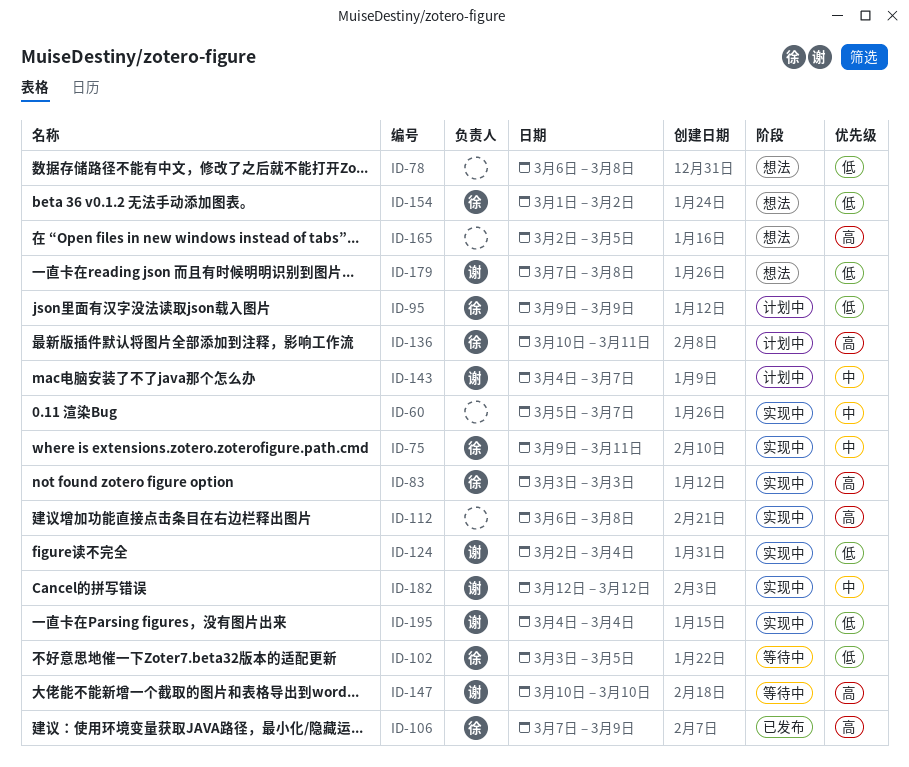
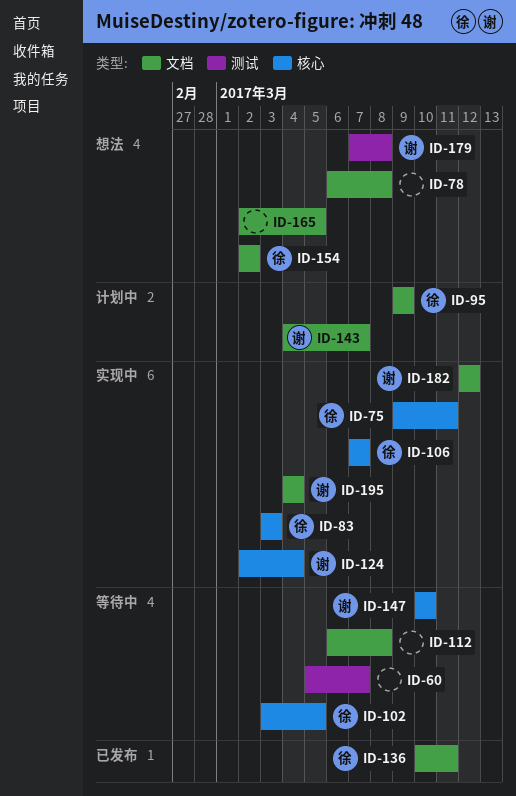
ID-60, status: 实现中 -> 等待中
ID-106, status: 已发布 -> 实现中
ID-106, due: Mar 9 -> Mar 7
ID-112, status: 实现中 -> 等待中
ID-136, status: 计划中 -> 已发布
ID-154, start: Mar 1 -> Mar 2

